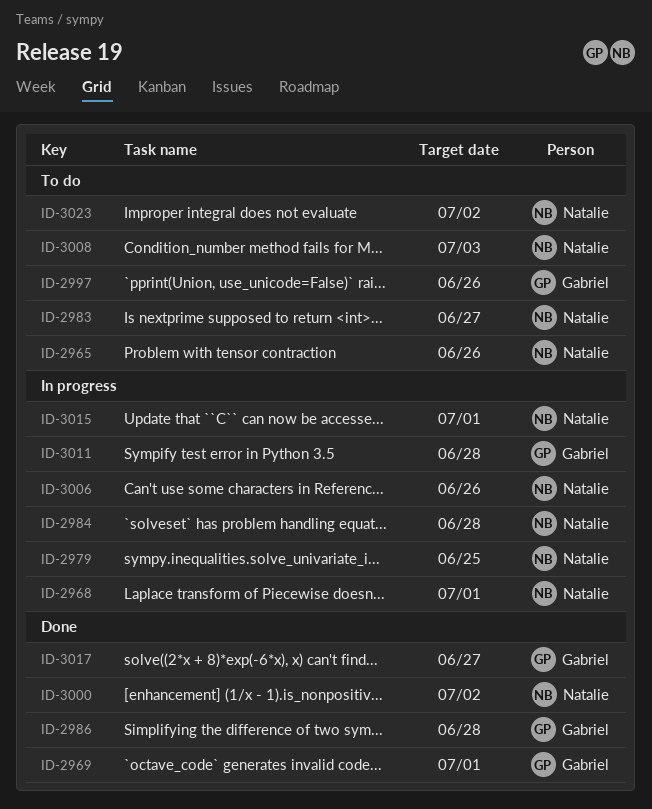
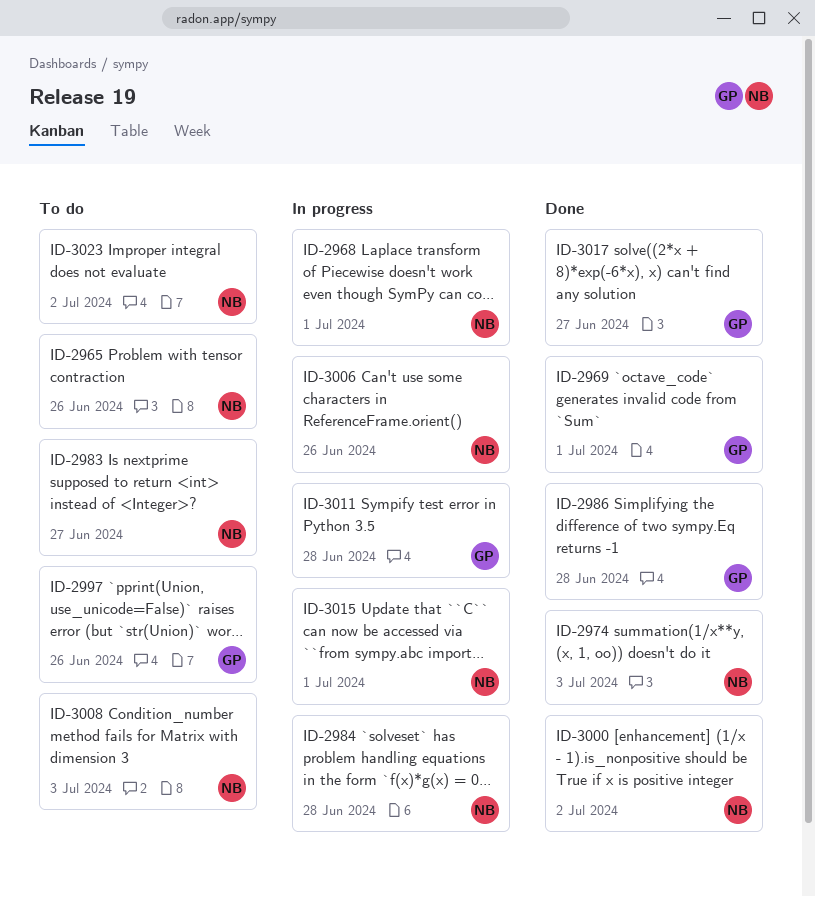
ID-2974: none -> present
ID-2979: present -> none

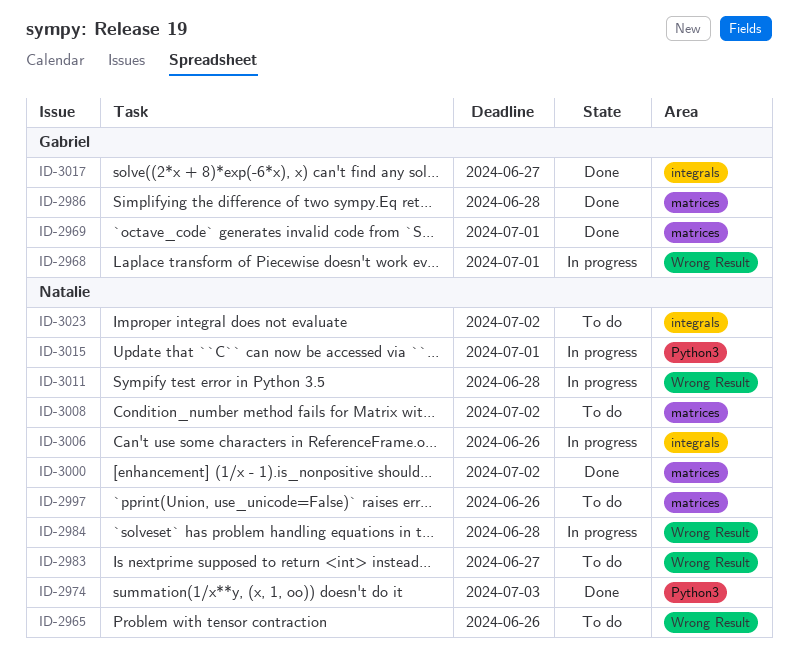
ID-2968, owner: Natalie -> Gabriel
ID-2997, owner: Gabriel -> Natalie
ID-3008, due: Jul 3 -> Jul 2
ID-3011, owner: Gabriel -> Natalie

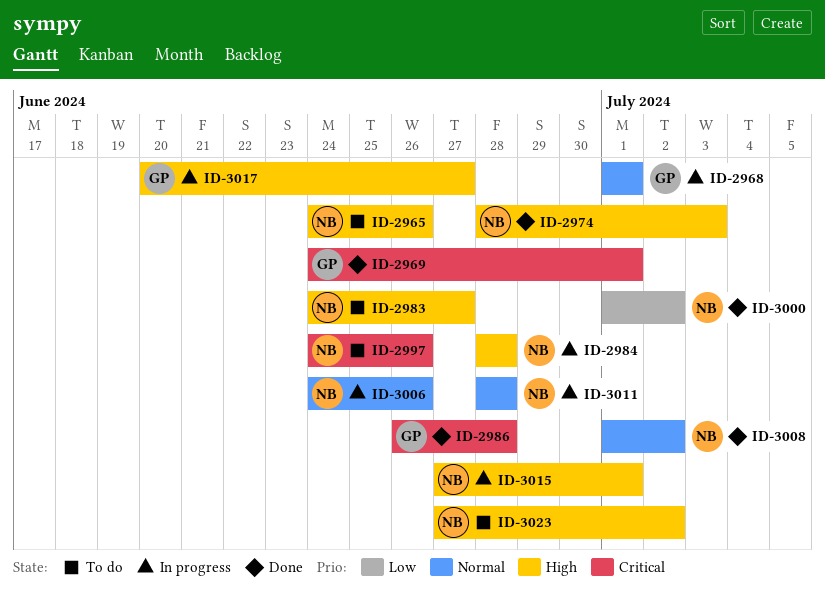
ID-3008, status: To do -> Done
ID-3017, status: Done -> In progress

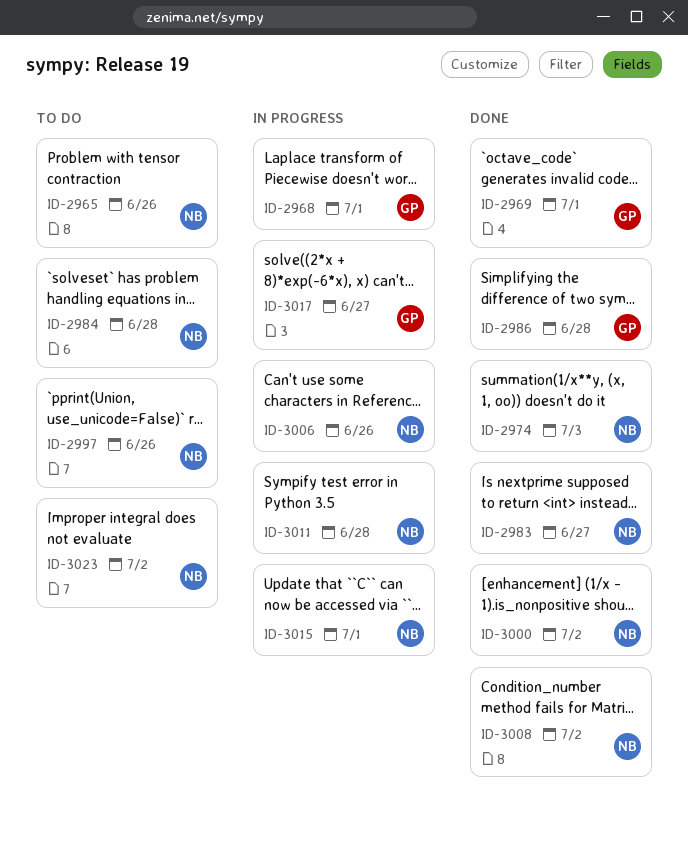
ID-2983, status: To do -> Done
ID-2984, status: In progress -> To do

